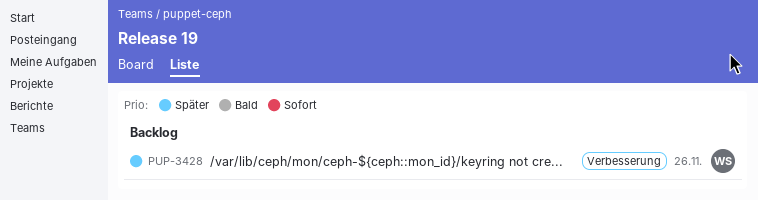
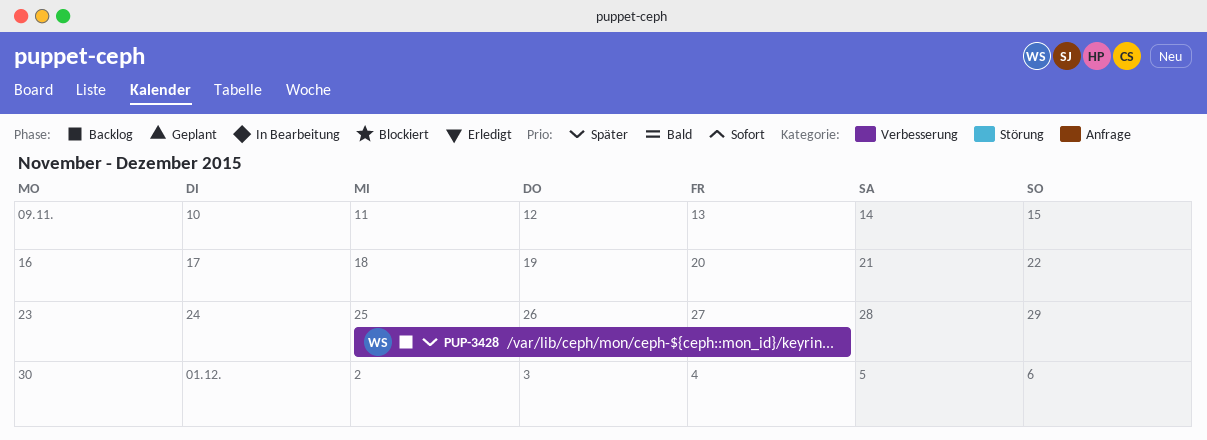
PUP-3428, due: Nov 26 -> Nov 27

